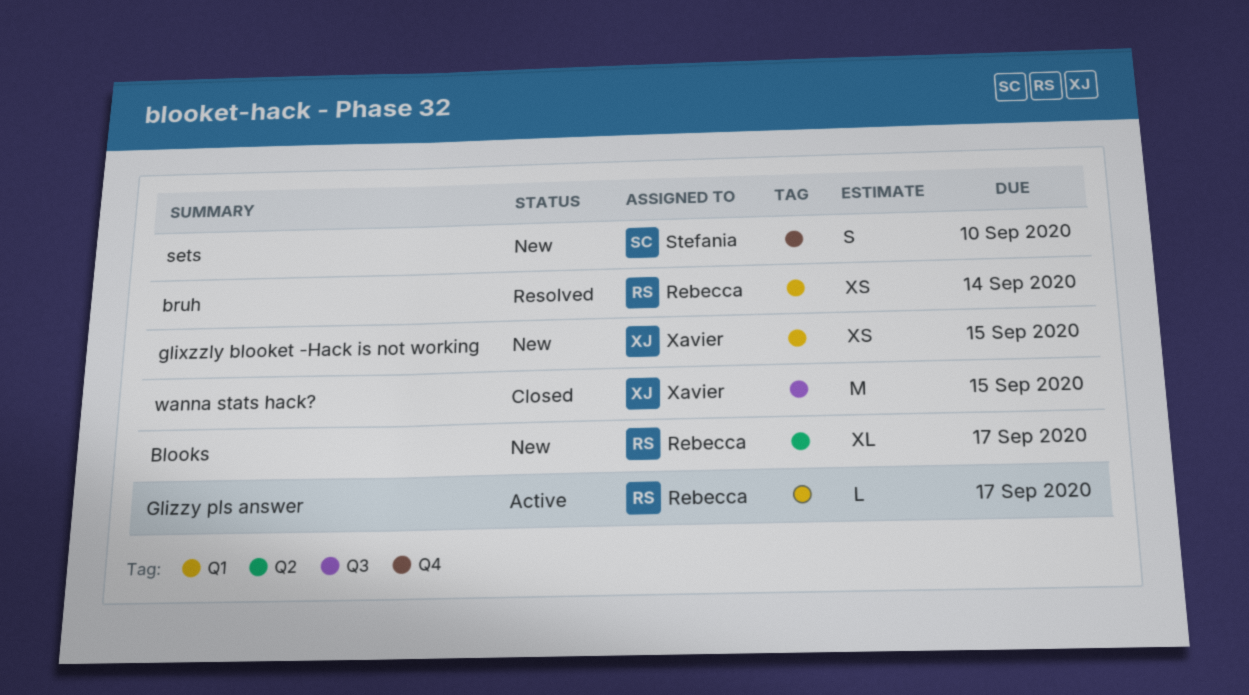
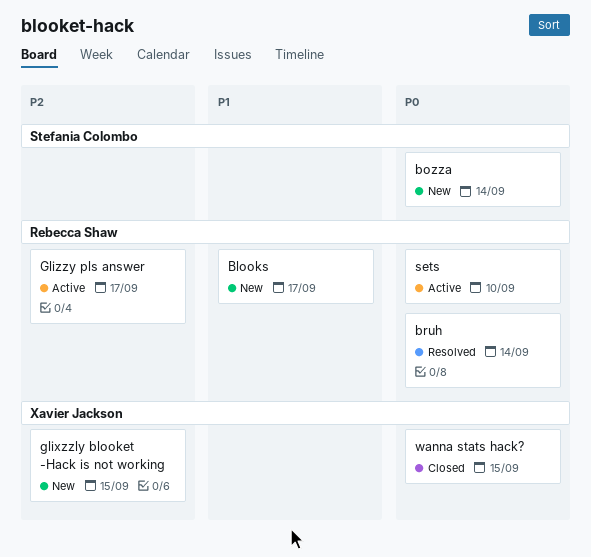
bozza: none -> present
sets, status: New -> Active
sets, owner: Stefania Colombo -> Rebecca Shaw

